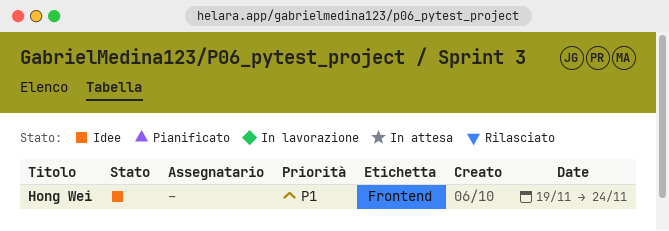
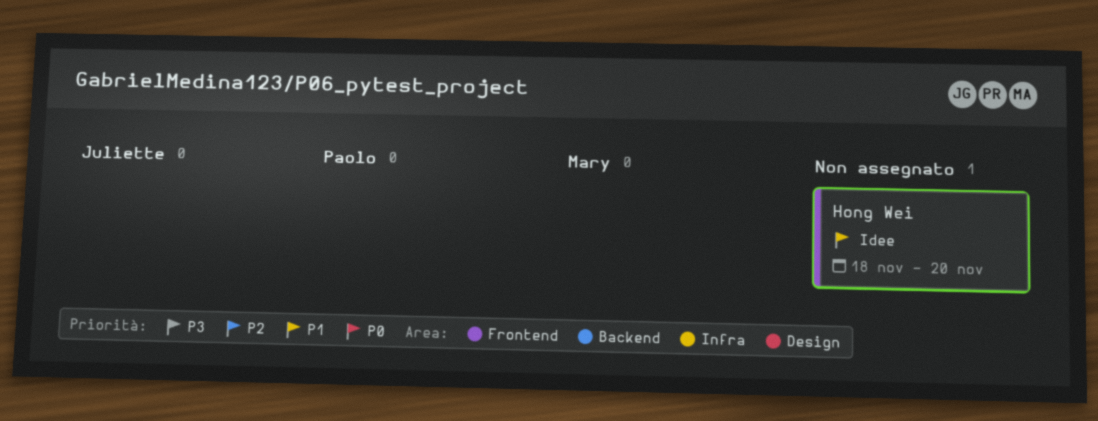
Hong Wei, start: Nov 19 -> Nov 18
Hong Wei, due: Nov 24 -> Nov 20

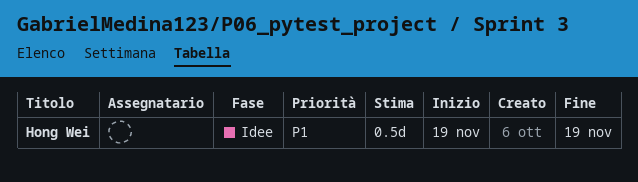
Hong Wei, start: Nov 18 -> Nov 19
Hong Wei, due: Nov 20 -> Nov 19

